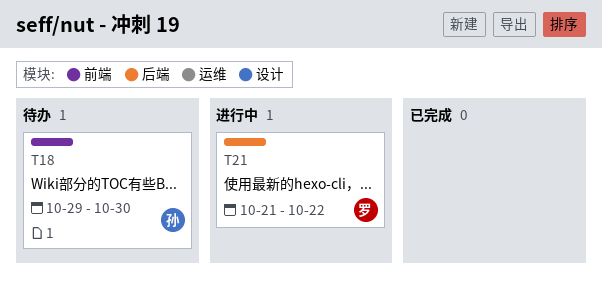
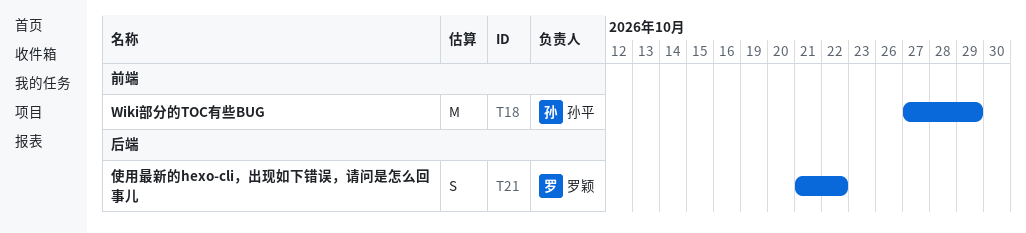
T18, start: Oct 29 -> Oct 27
T18, due: Oct 30 -> Oct 29

